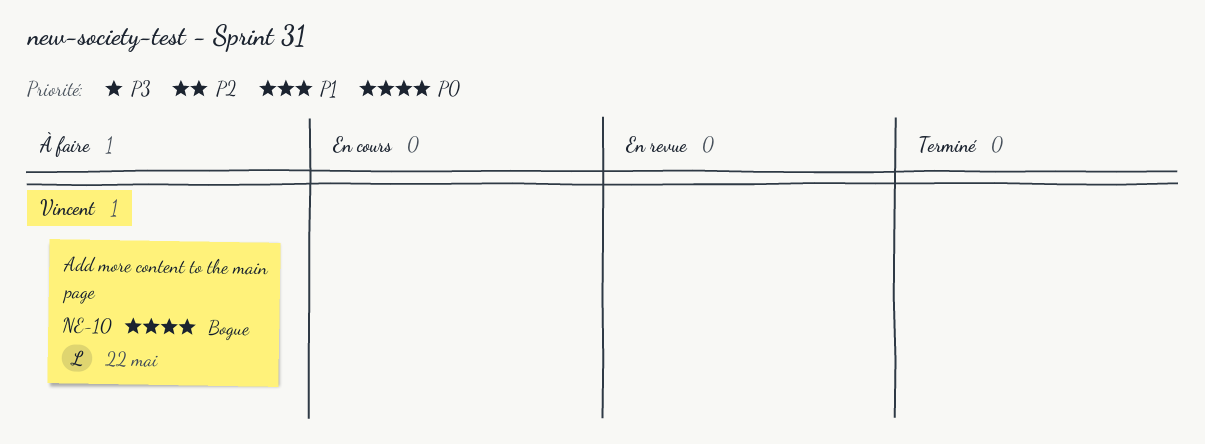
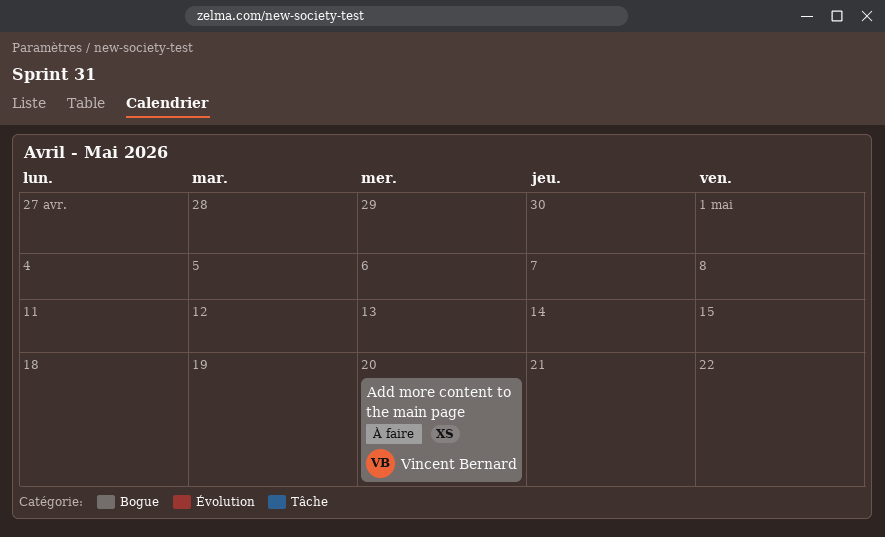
Add more content to the main page, estimate: L -> XS
Add more content to the main page, due: May 22 -> May 20

